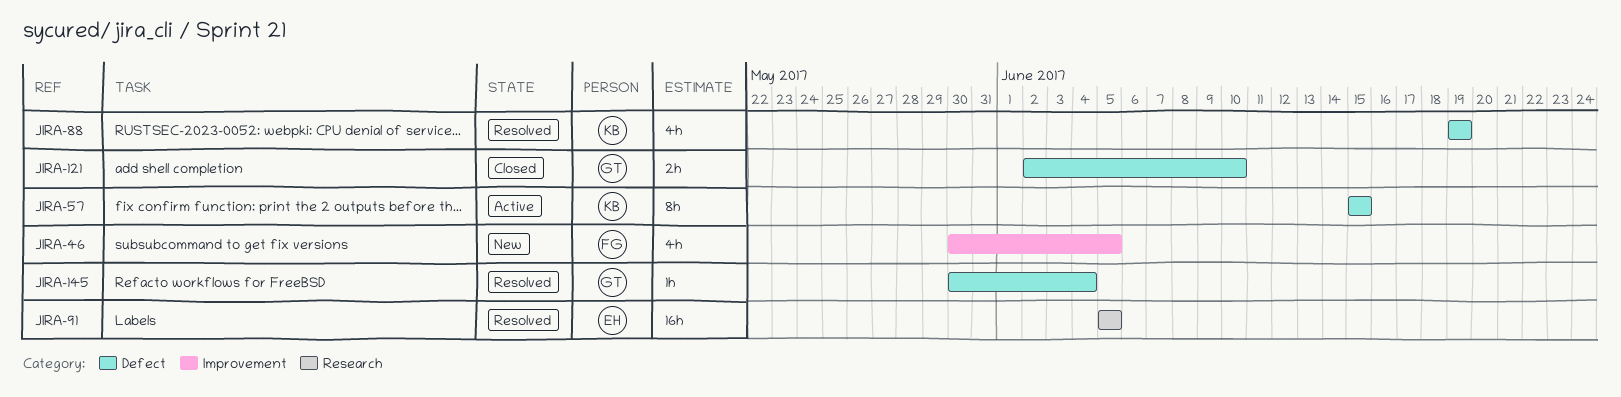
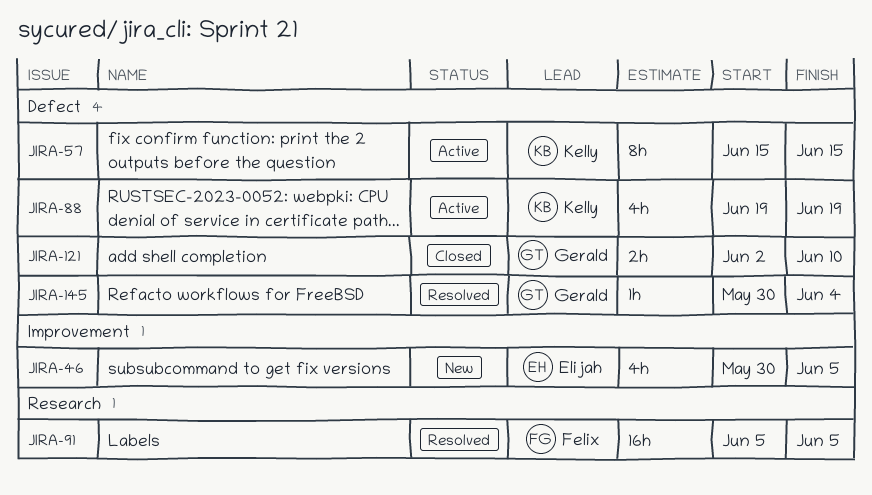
JIRA-46, owner: Felix -> Elijah
JIRA-88, status: Resolved -> Active
JIRA-91, owner: Elijah -> Felix

